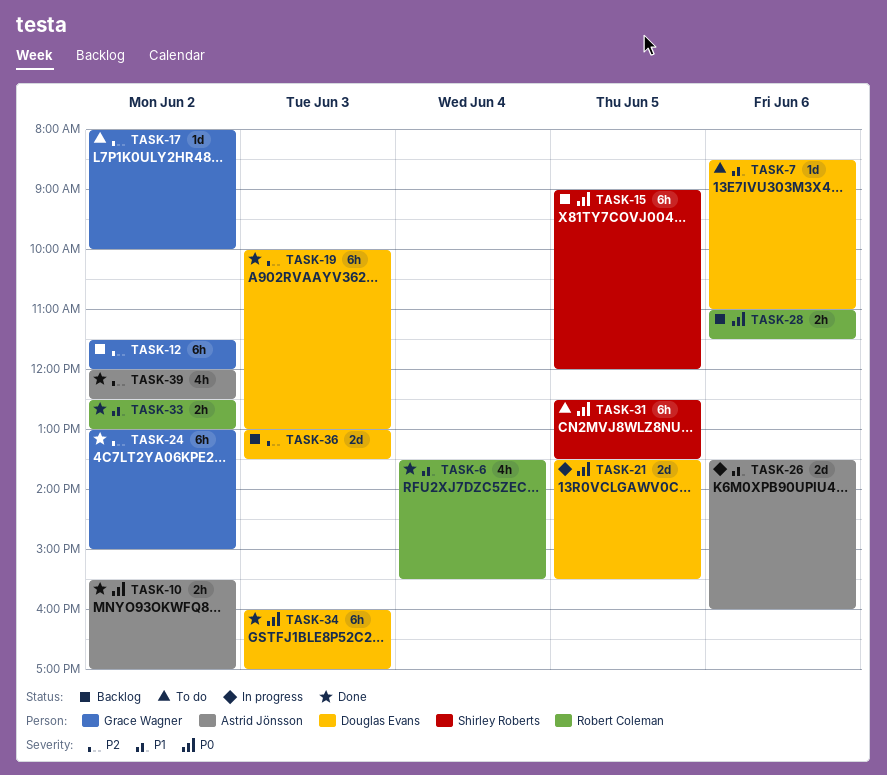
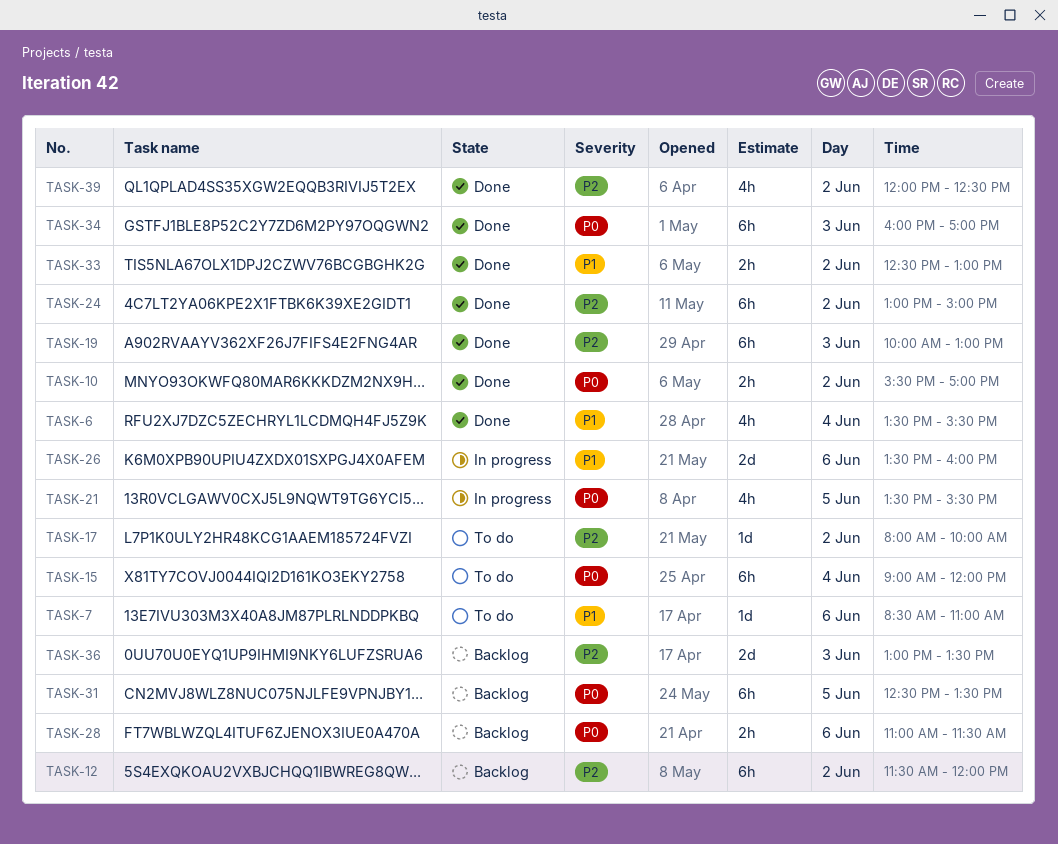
TASK-15, status: Backlog -> To do
TASK-15, day: Jun 5 -> Jun 4
TASK-21, estimate: 2d -> 4h
TASK-31, status: To do -> Backlog

